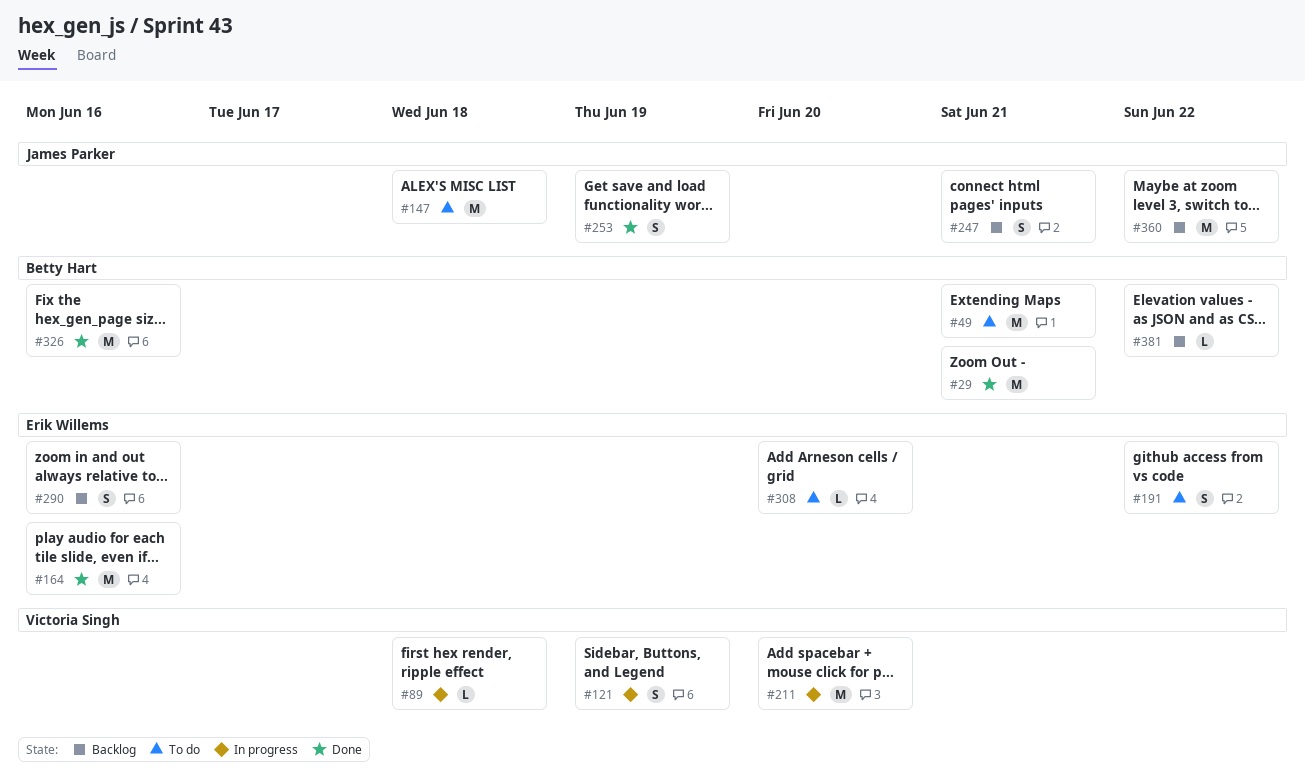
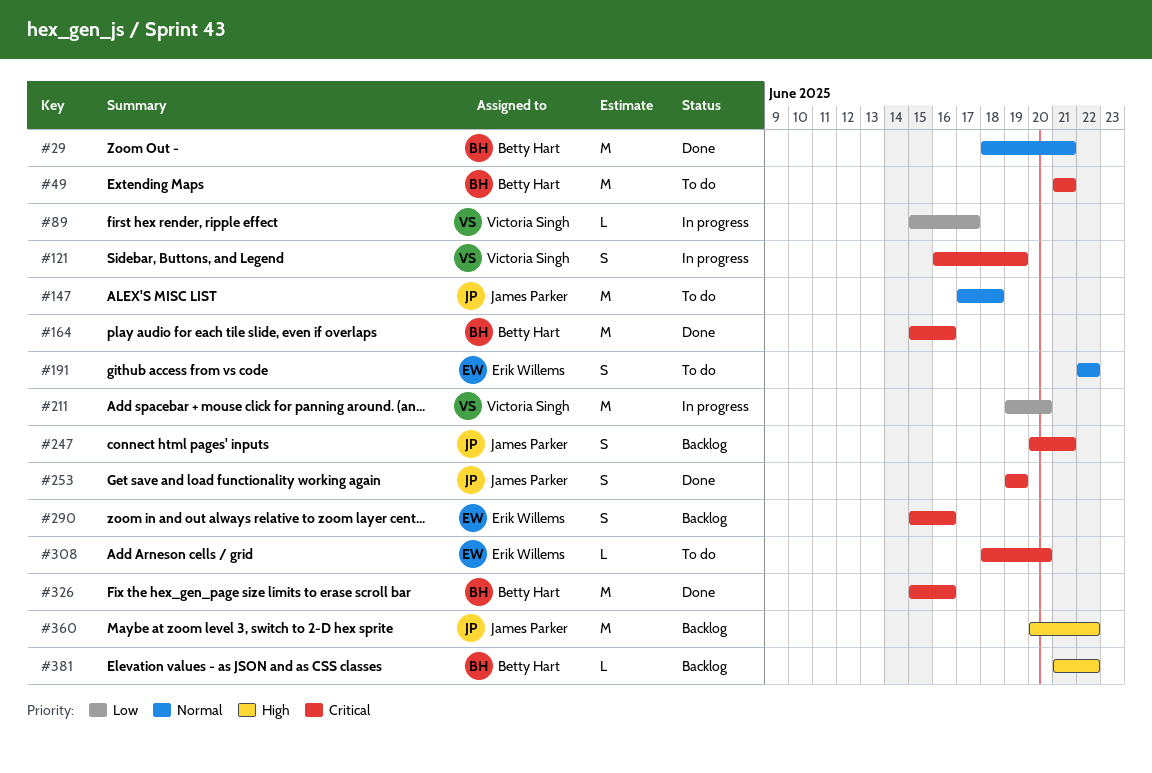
#89, due: Jun 18 -> Jun 17
#164, owner: Erik Willems -> Betty Hart

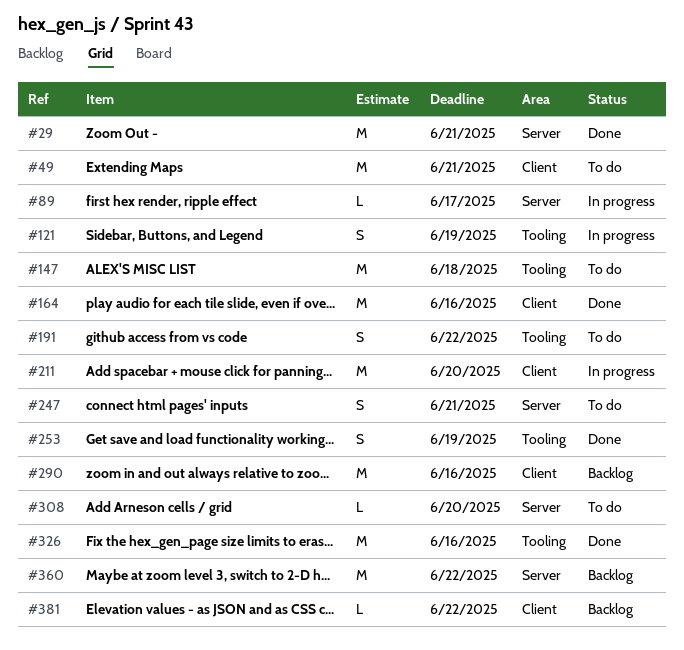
#247, status: Backlog -> To do
#290, estimate: S -> M

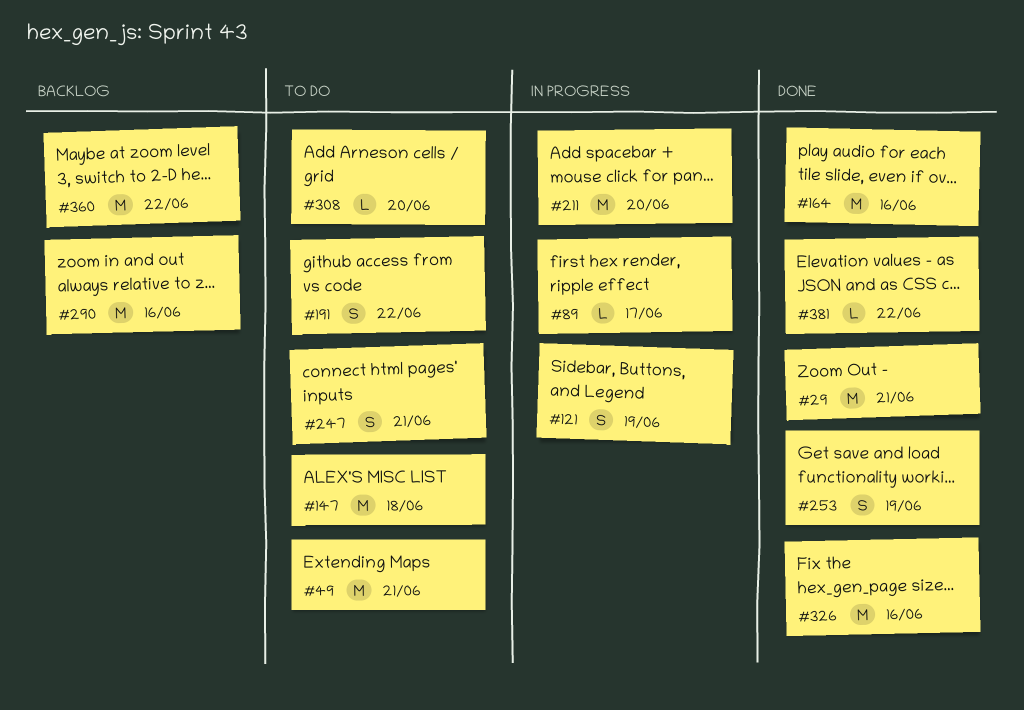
#381, status: Backlog -> Done

